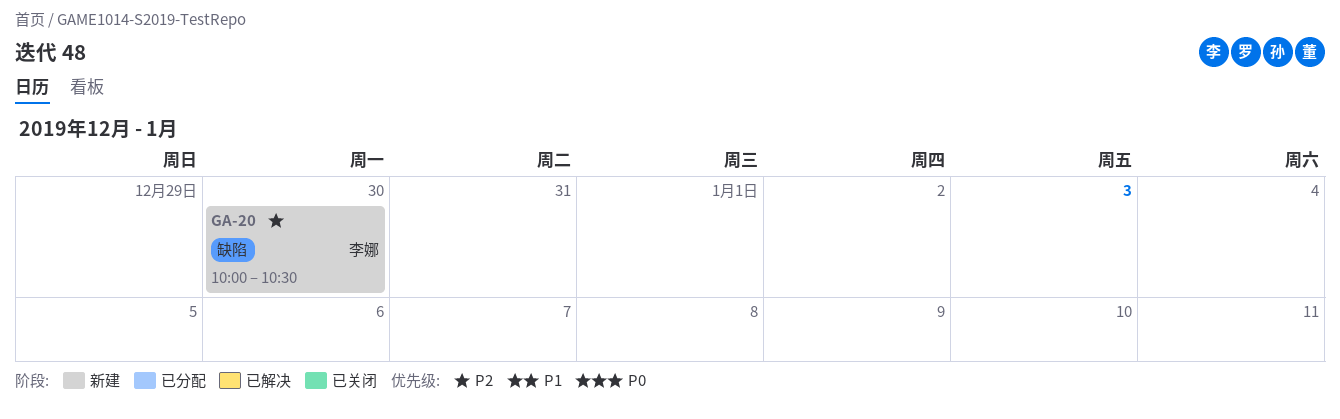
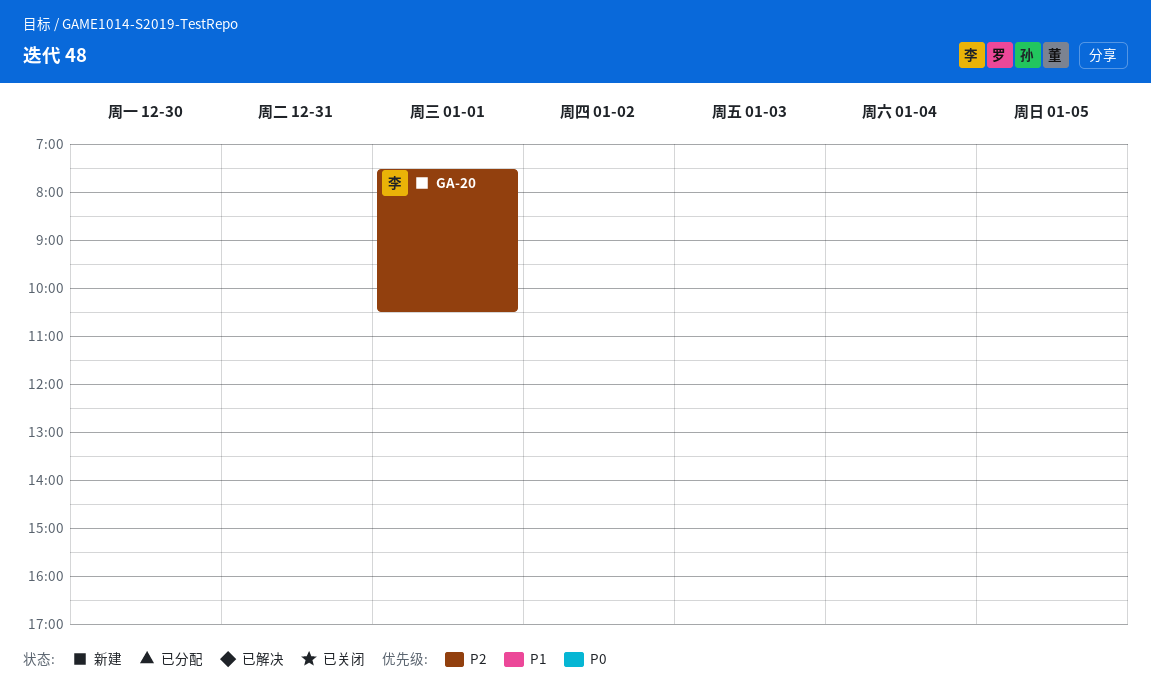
GA-20, day: Dec 30 -> Jan 1
GA-20, begins: 10:00 -> 07:30

